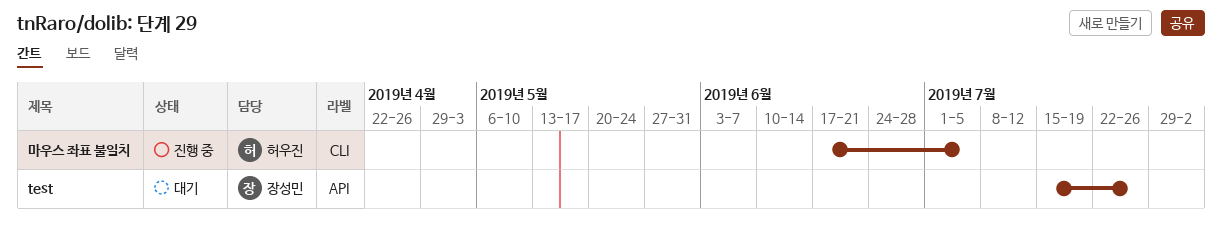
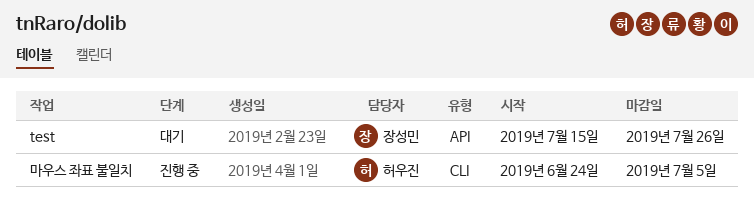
마우스 좌표 불일치, start: Jun 17 -> Jun 24

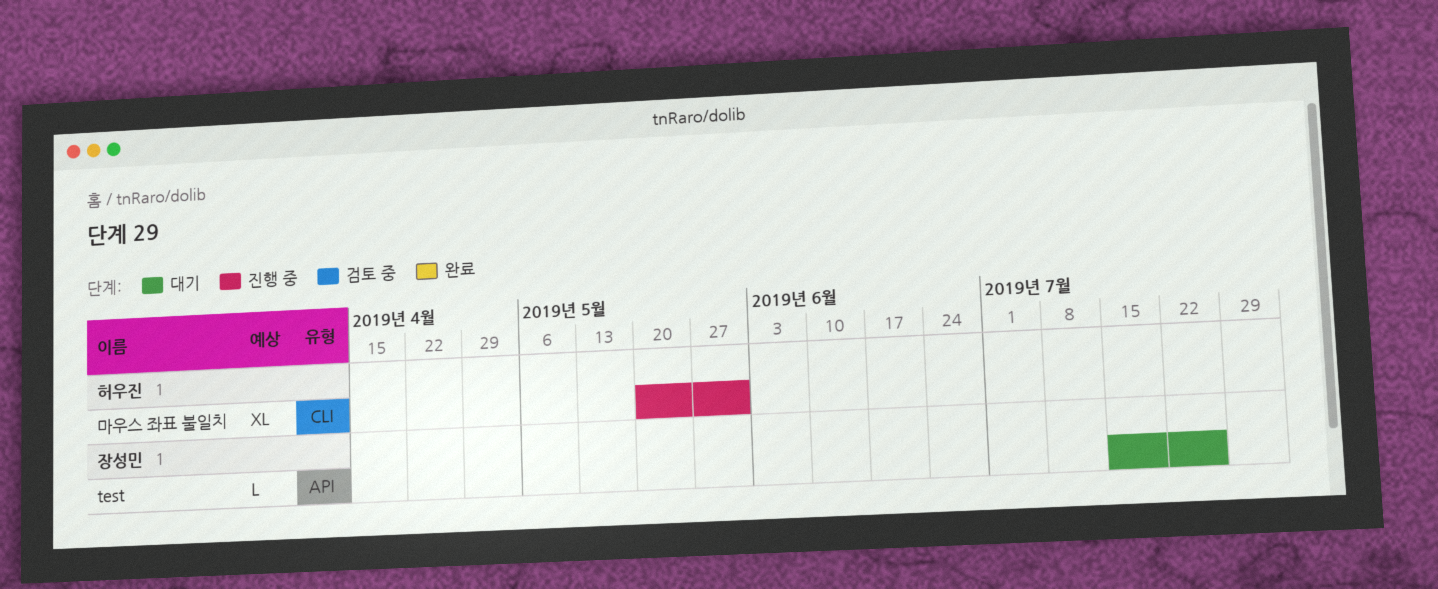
마우스 좌표 불일치, start: Jun 24 -> May 20
마우스 좌표 불일치, due: Jul 5 -> May 31

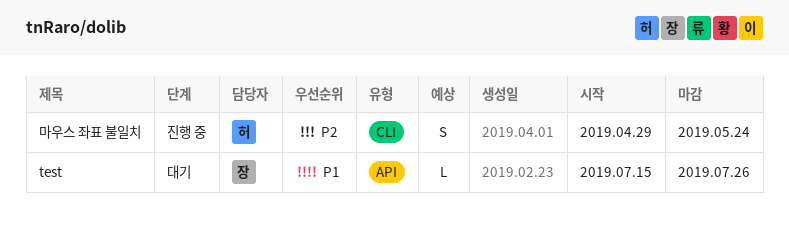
마우스 좌표 불일치, estimate: XL -> S
마우스 좌표 불일치, start: May 20 -> Apr 29
마우스 좌표 불일치, due: May 31 -> May 24

